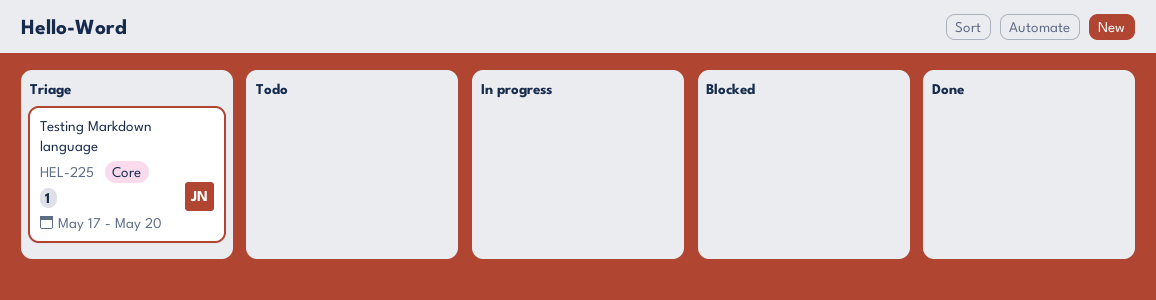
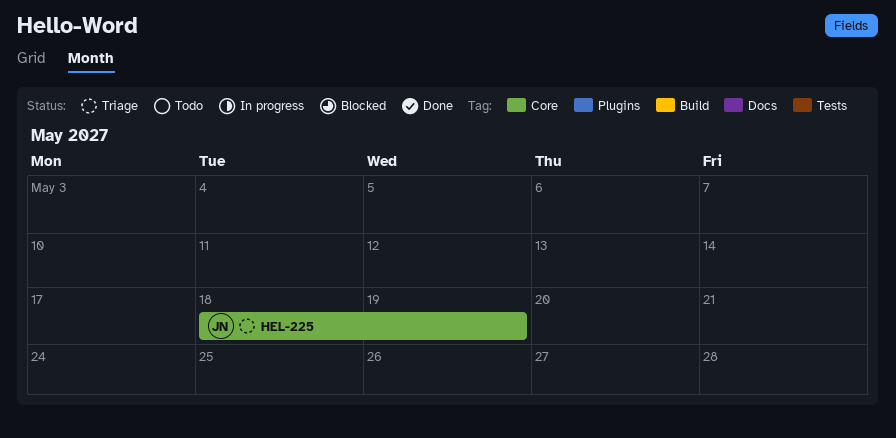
HEL-225, start: May 17 -> May 18
HEL-225, due: May 20 -> May 19

